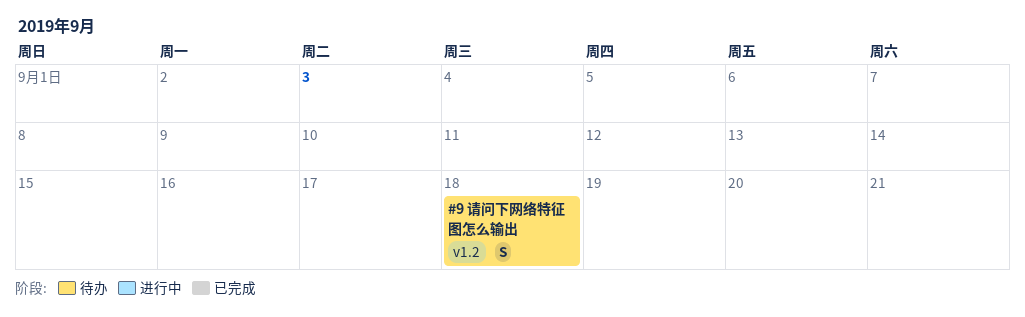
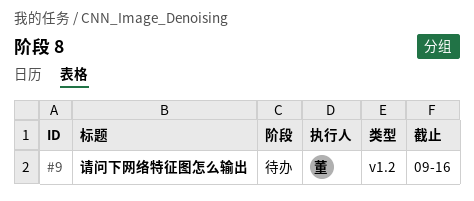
#9, due: Sep 18 -> Sep 16

